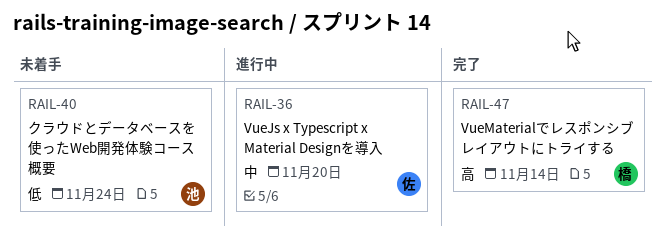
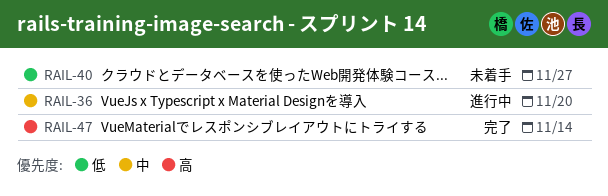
RAIL-40, due: Nov 24 -> Nov 27

